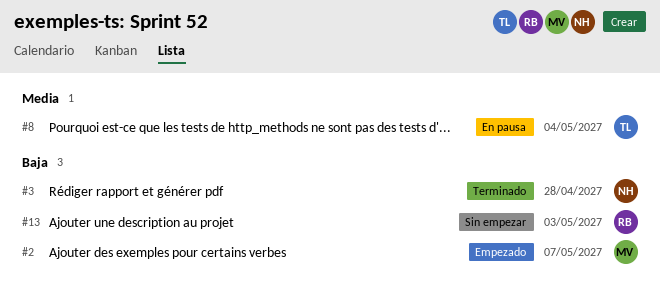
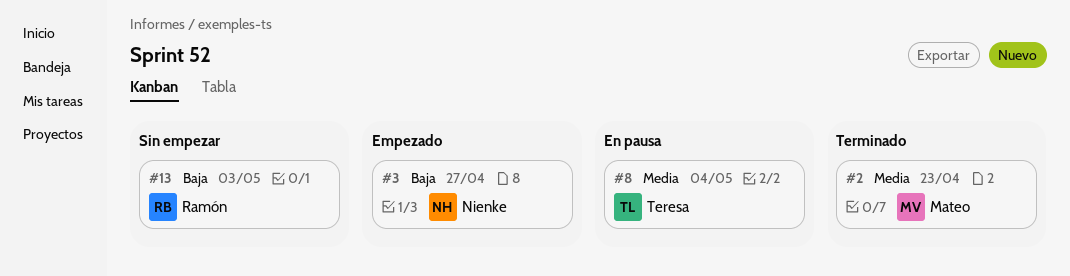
#2, status: Empezado -> Terminado
#2, priority: Baja -> Media
#2, due: May 7 -> Apr 23
#3, status: Terminado -> Empezado
#3, due: Apr 28 -> Apr 27

